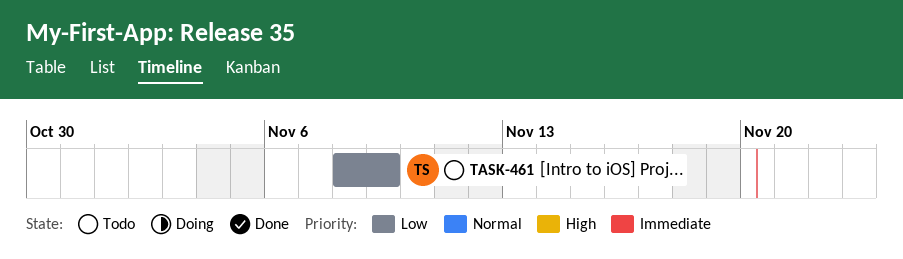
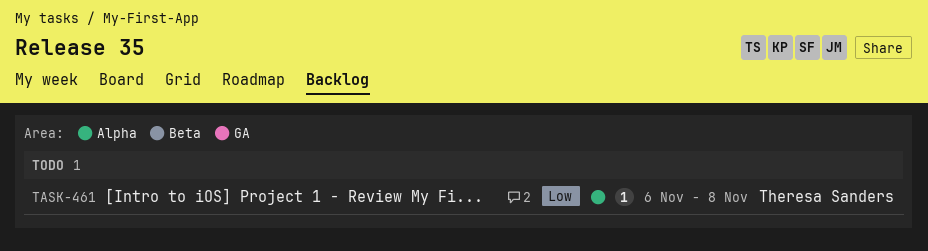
TASK-461, start: Nov 8 -> Nov 6
TASK-461, due: Nov 9 -> Nov 8

